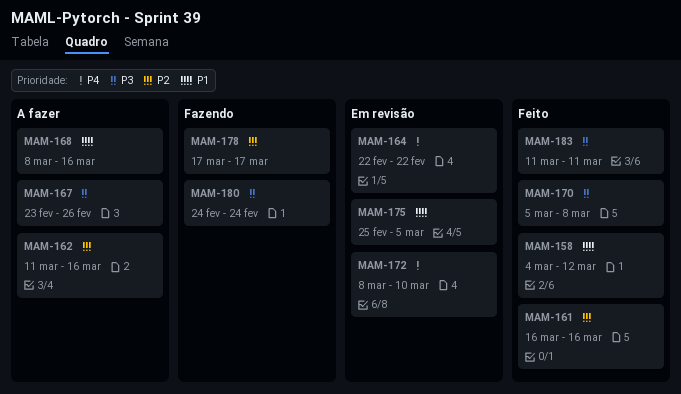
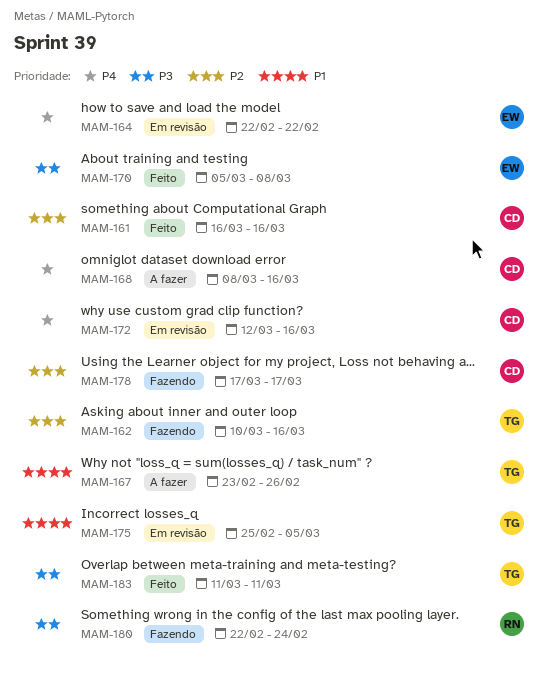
MAM-158: present -> none
MAM-162, status: A fazer -> Fazendo
MAM-162, start: Mar 11 -> Mar 10
MAM-167, priority: P3 -> P1
MAM-168, priority: P1 -> P4
MAM-172, start: Mar 8 -> Mar 12
MAM-172, due: Mar 10 -> Mar 16
MAM-180, start: Feb 24 -> Feb 22

